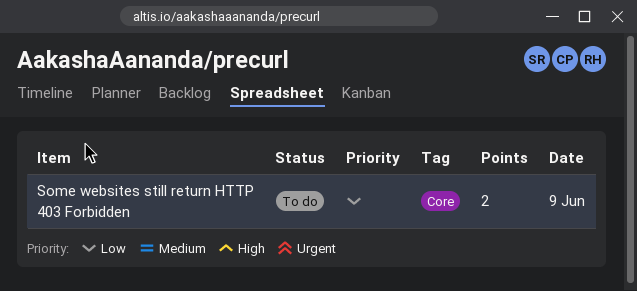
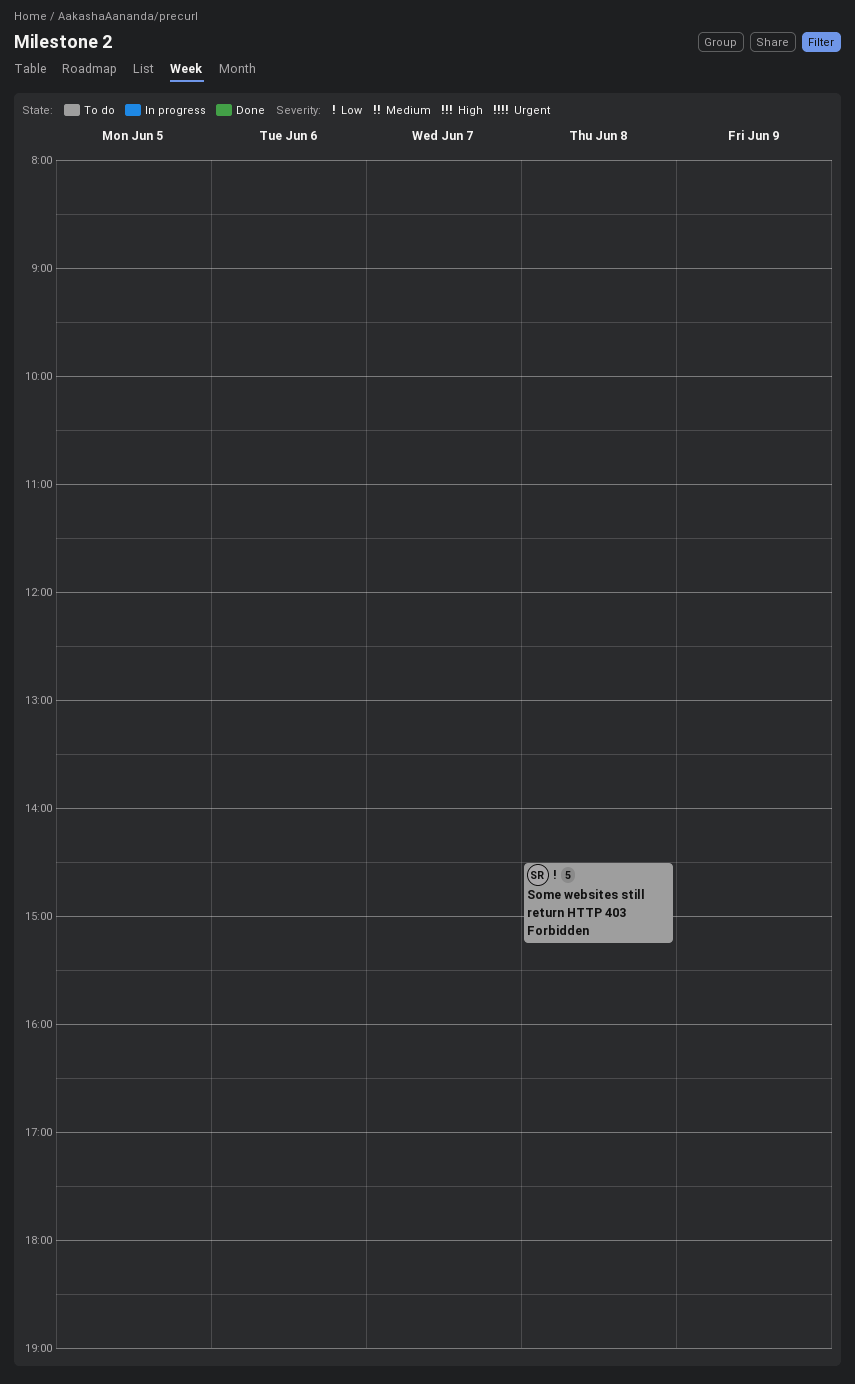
Some websites still return HTTP 403 Forbidden, estimate: 2 -> 5
Some websites still return HTTP 403 Forbidden, day: Jun 9 -> Jun 8

